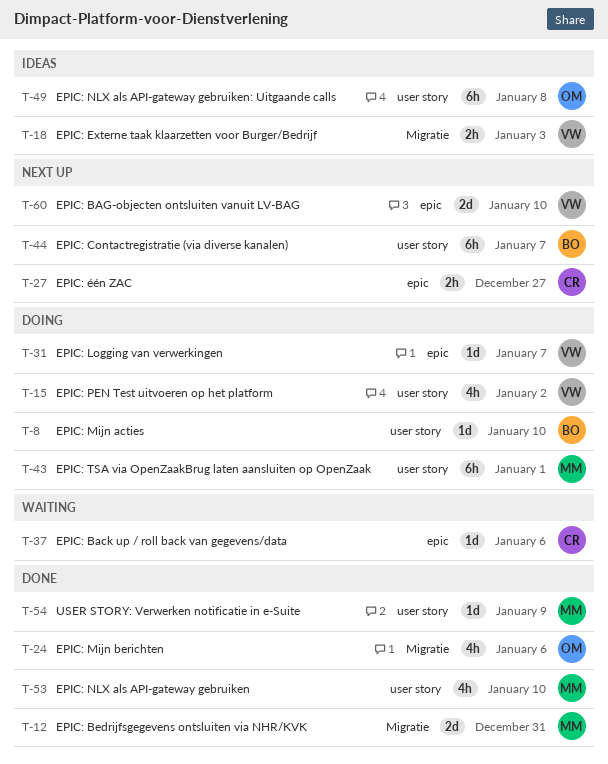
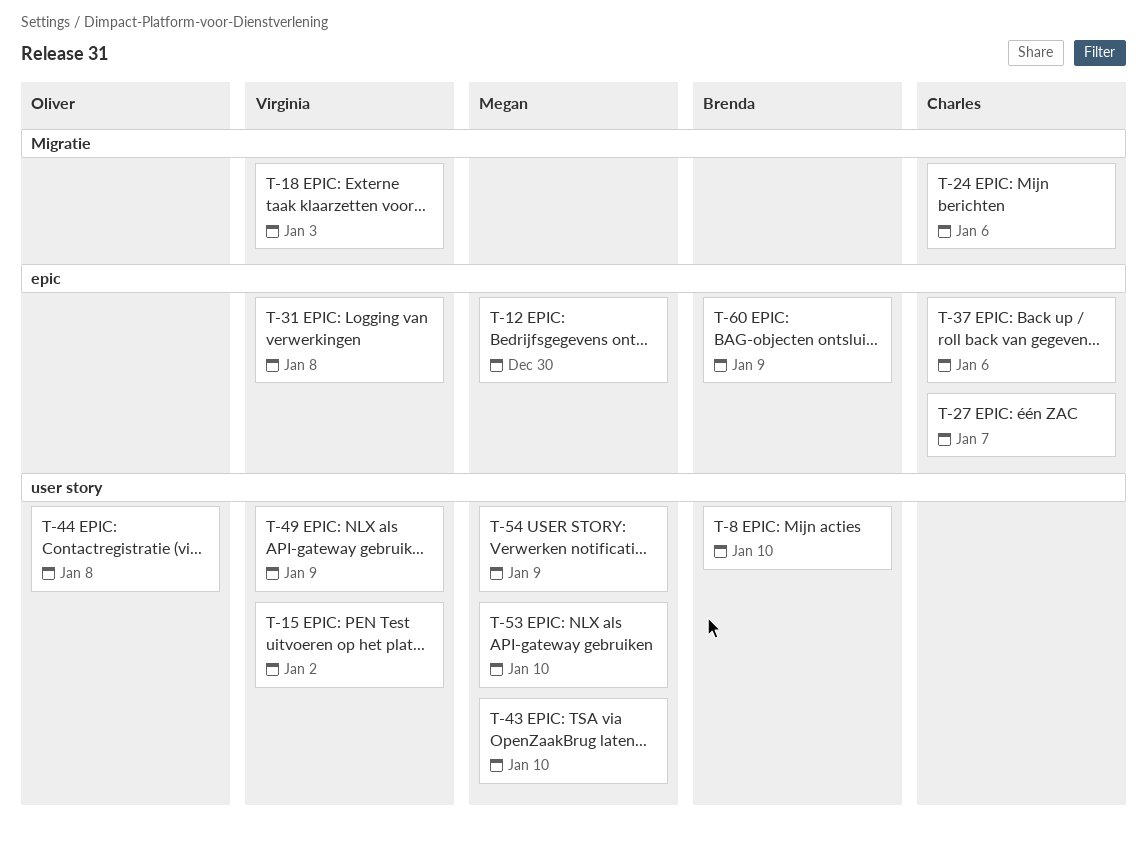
T-12, label: Migratie -> epic
T-12, due: Dec 31 -> Dec 30
T-24, owner: Oliver -> Charles
T-27, due: Dec 27 -> Jan 7
T-31, due: Jan 7 -> Jan 8
T-43, due: Jan 1 -> Jan 10
T-44, owner: Brenda -> Oliver
T-44, due: Jan 7 -> Jan 8
T-49, owner: Oliver -> Virginia
T-49, due: Jan 8 -> Jan 9
T-60, owner: Virginia -> Brenda
T-60, due: Jan 10 -> Jan 9

